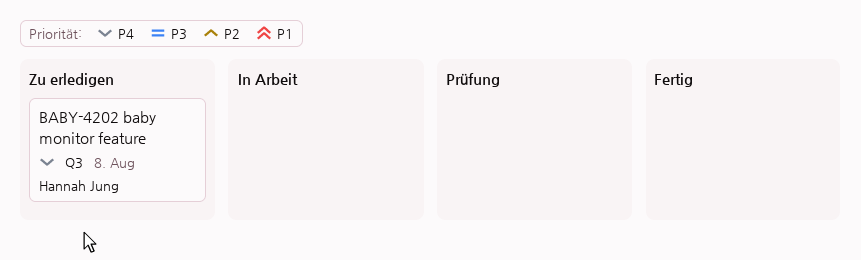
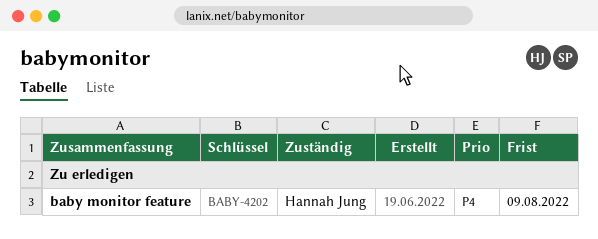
BABY-4202, due: Aug 8 -> Aug 9

